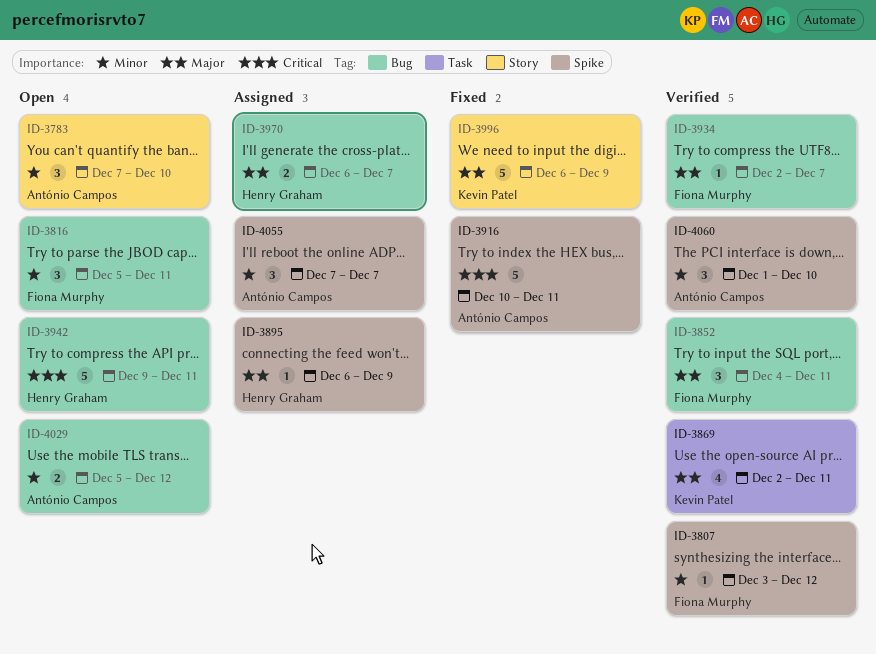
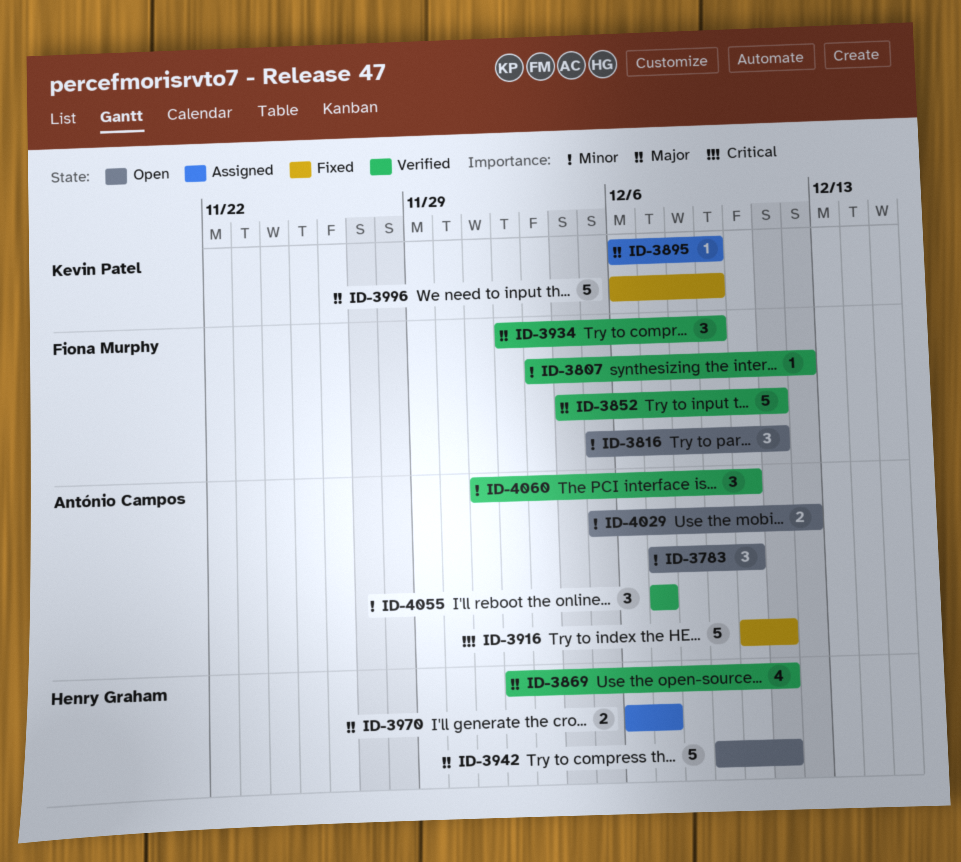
ID-3852, estimate: 3 -> 5
ID-3869, owner: Kevin Patel -> Henry Graham
ID-3895, owner: Henry Graham -> Kevin Patel
ID-3934, estimate: 1 -> 3
ID-3934, due: Dec 7 -> Dec 9
ID-3942, priority: Critical -> Major
ID-4055, status: Assigned -> Verified

